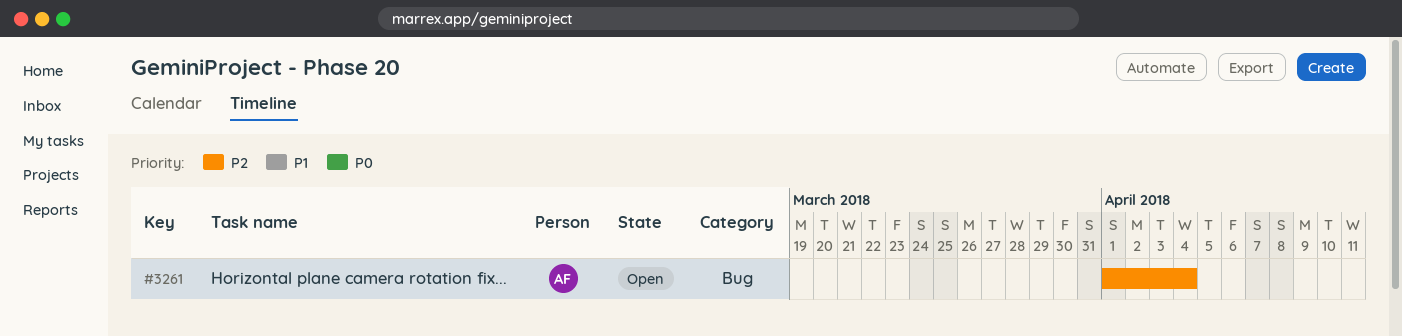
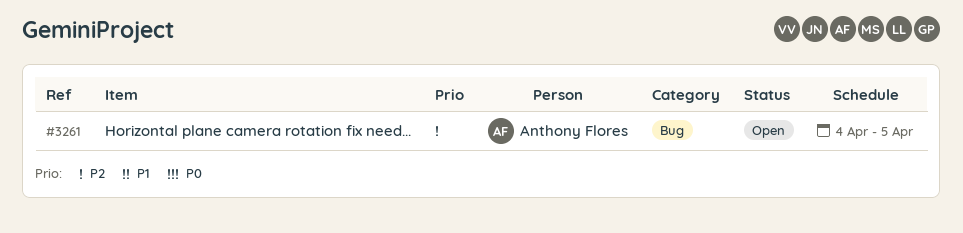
#3261, start: Apr 1 -> Apr 4
#3261, due: Apr 4 -> Apr 5

